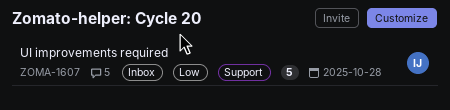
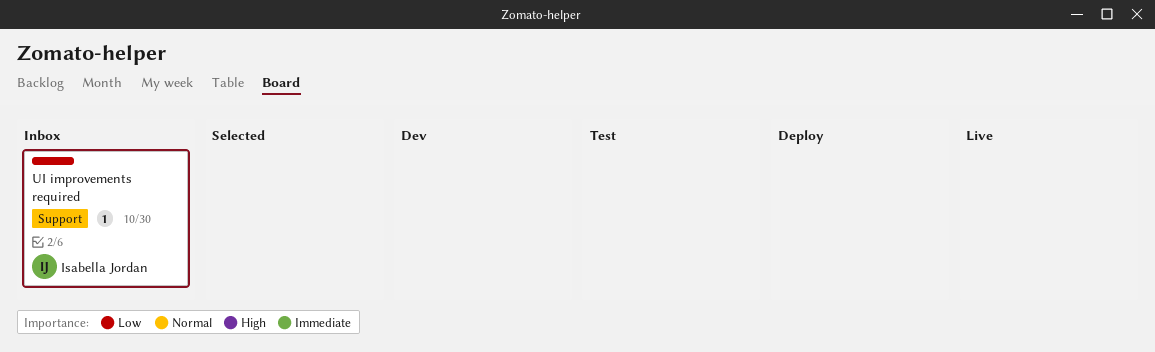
UI improvements required, estimate: 5 -> 1
UI improvements required, due: Oct 28 -> Oct 30

